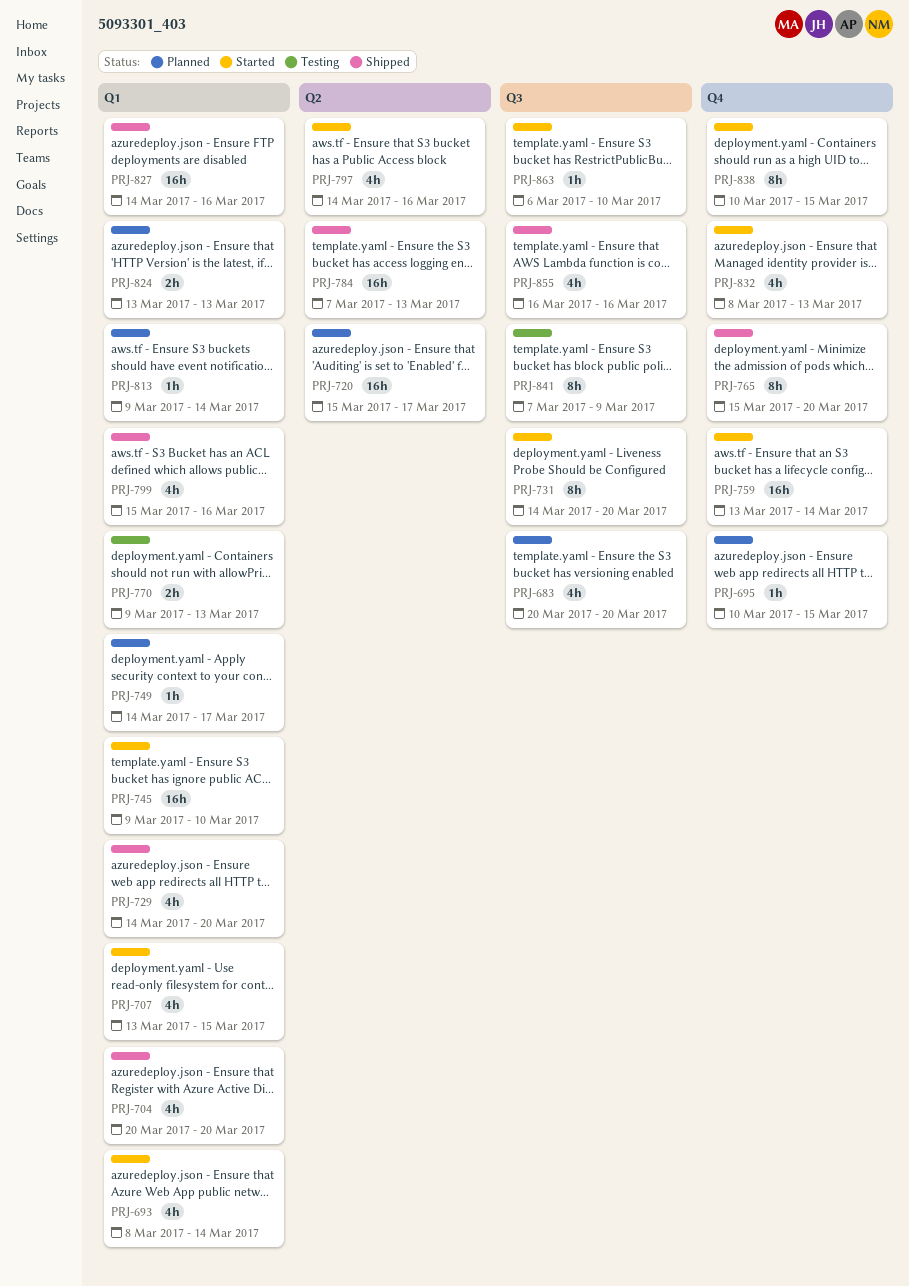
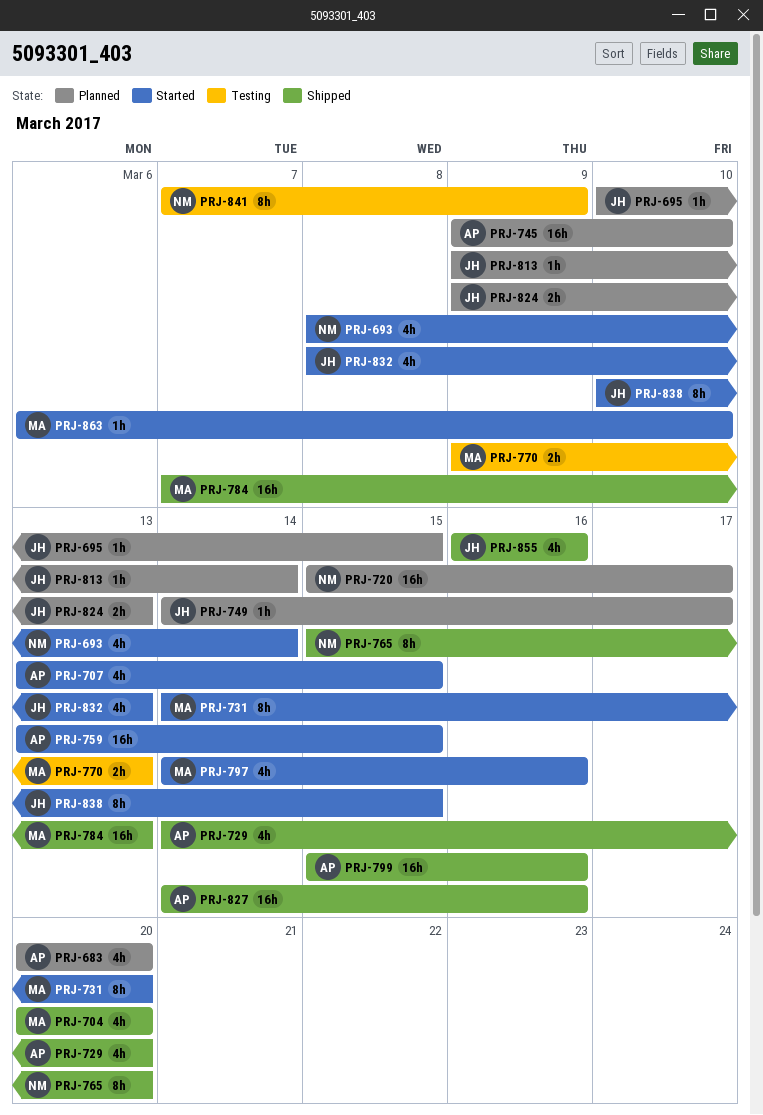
PRJ-745, status: Started -> Planned
PRJ-759, due: Mar 14 -> Mar 15
PRJ-799, estimate: 4h -> 16h
PRJ-824, start: Mar 13 -> Mar 9

